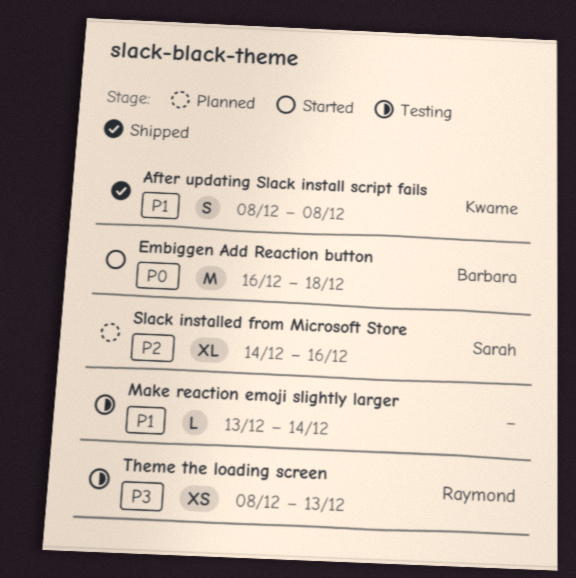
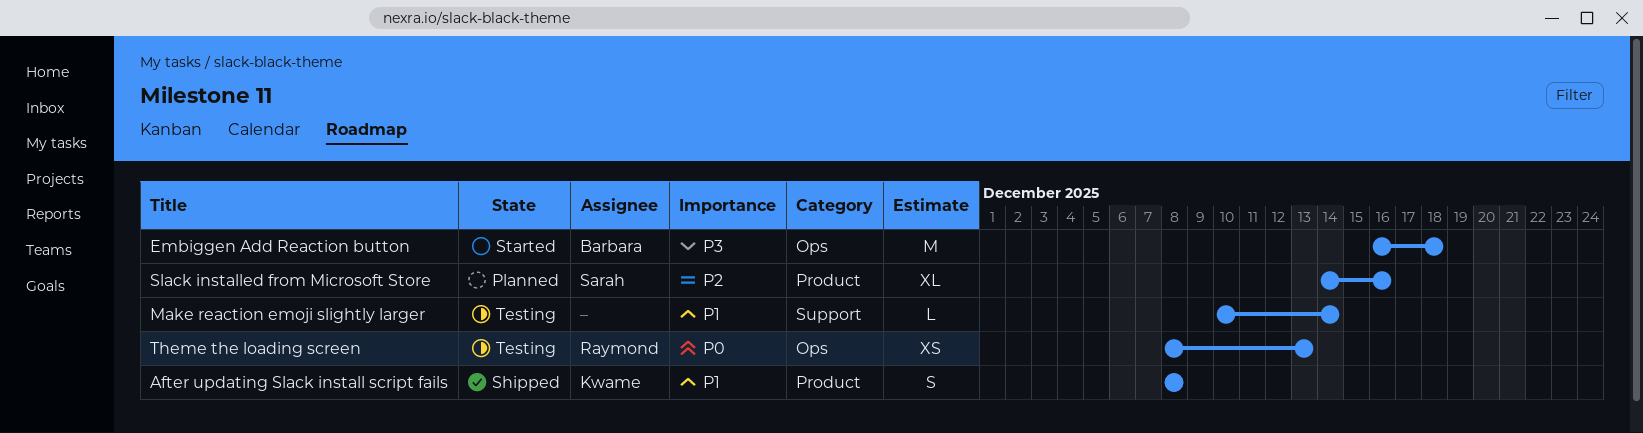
Embiggen Add Reaction button, priority: P0 -> P3
Make reaction emoji slightly larger, start: Dec 13 -> Dec 10
Theme the loading screen, priority: P3 -> P0

